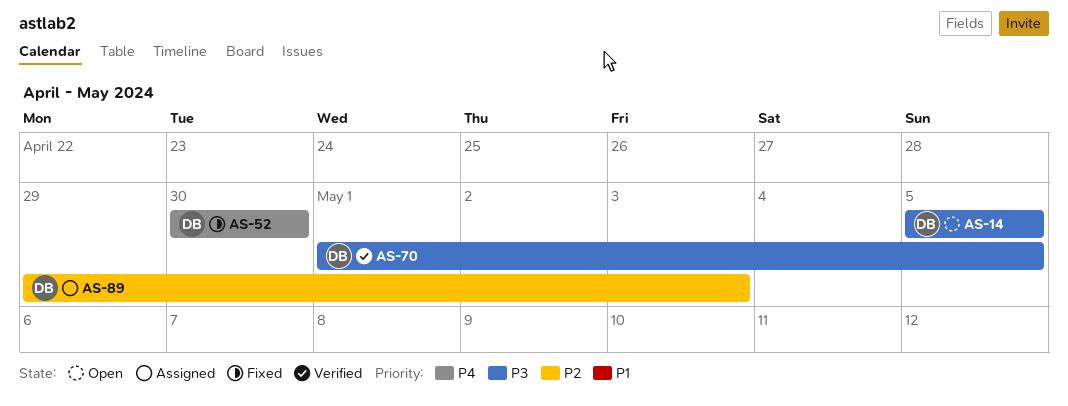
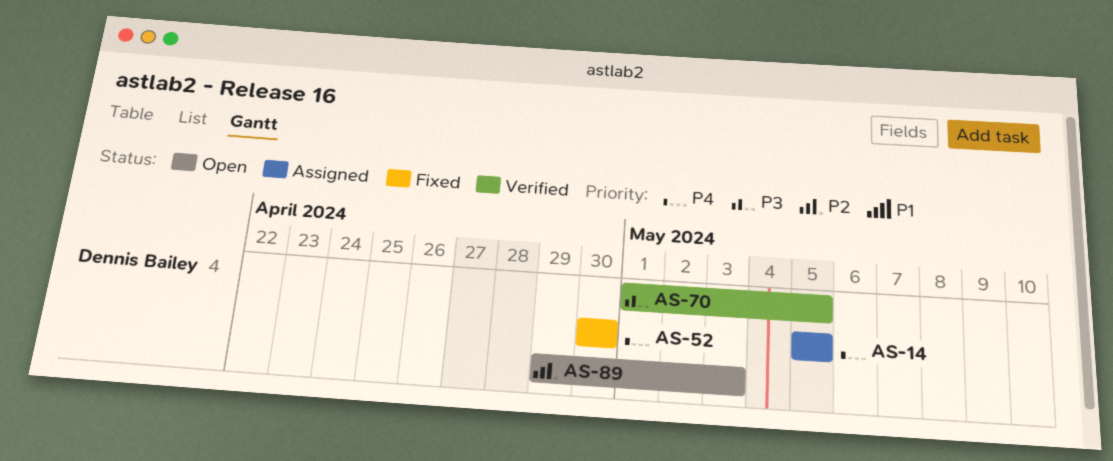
AS-14, status: Open -> Assigned
AS-14, priority: P3 -> P4
AS-89, status: Assigned -> Open

